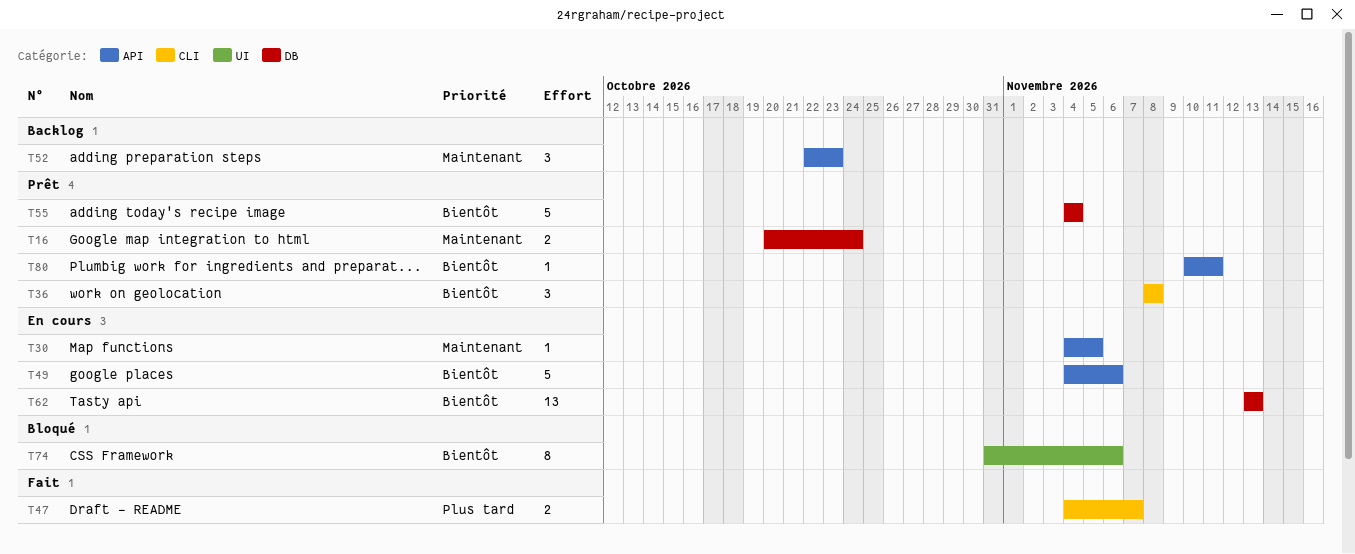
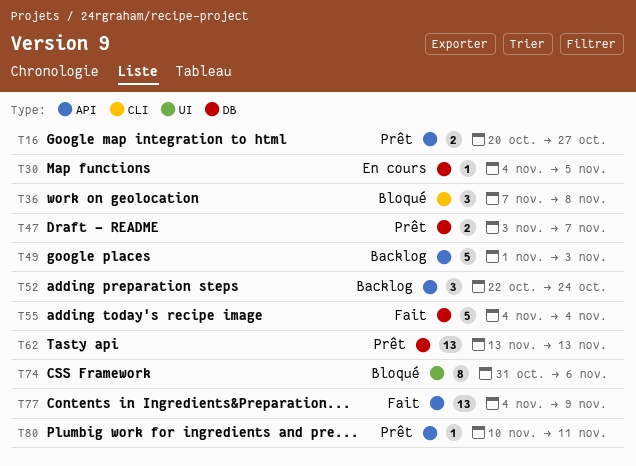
T16, label: DB -> API
T16, due: Oct 24 -> Oct 27
T30, label: API -> DB
T36, status: Prêt -> Bloqué
T36, start: Nov 8 -> Nov 7
T47, status: Fait -> Prêt
T47, label: CLI -> DB
T47, start: Nov 4 -> Nov 3
T49, status: En cours -> Backlog
T49, start: Nov 4 -> Nov 1
T49, due: Nov 6 -> Nov 3
T52, due: Oct 23 -> Oct 24
T55, status: Prêt -> Fait
T62, status: En cours -> Prêt
T77: none -> present

